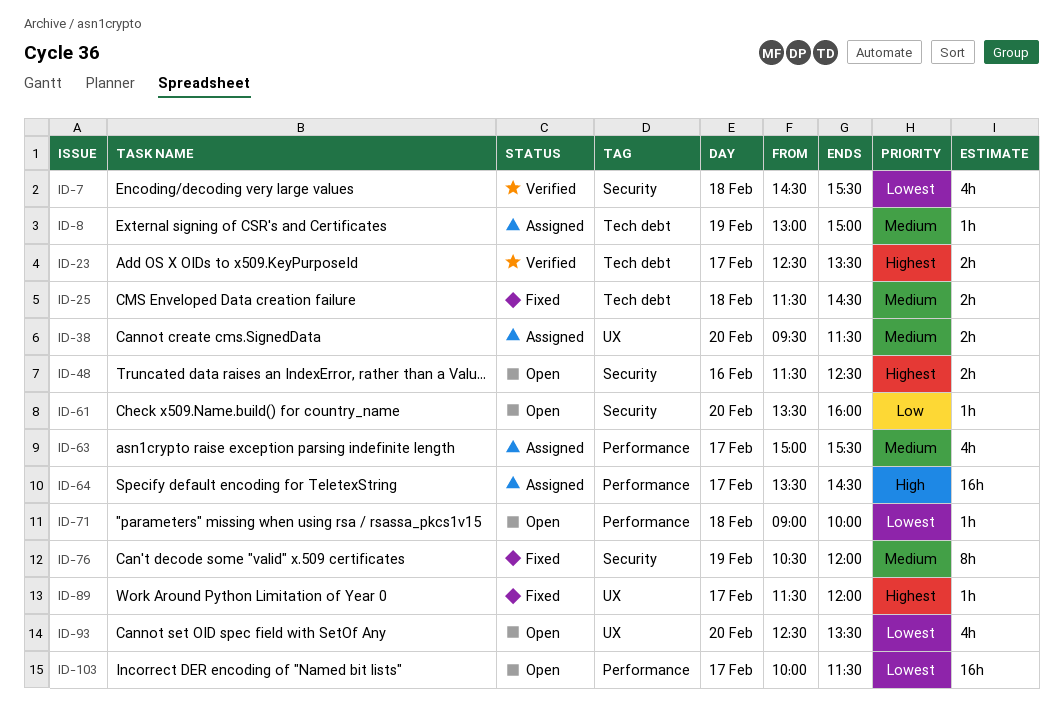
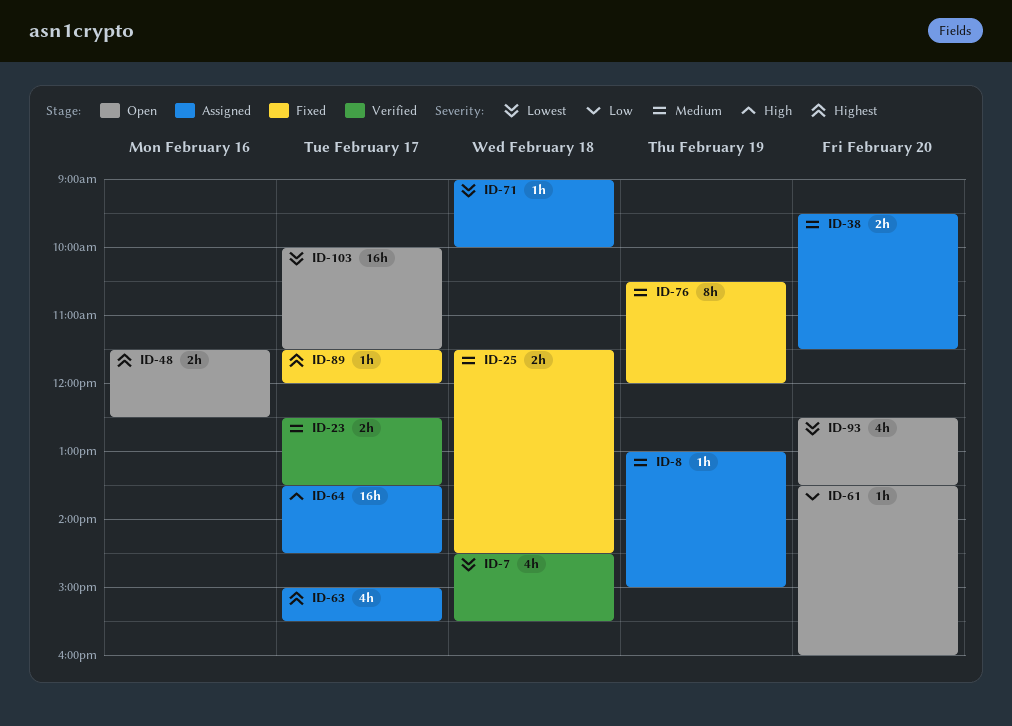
ID-23, priority: Highest -> Medium
ID-63, priority: Medium -> Highest
ID-71, status: Open -> Assigned

